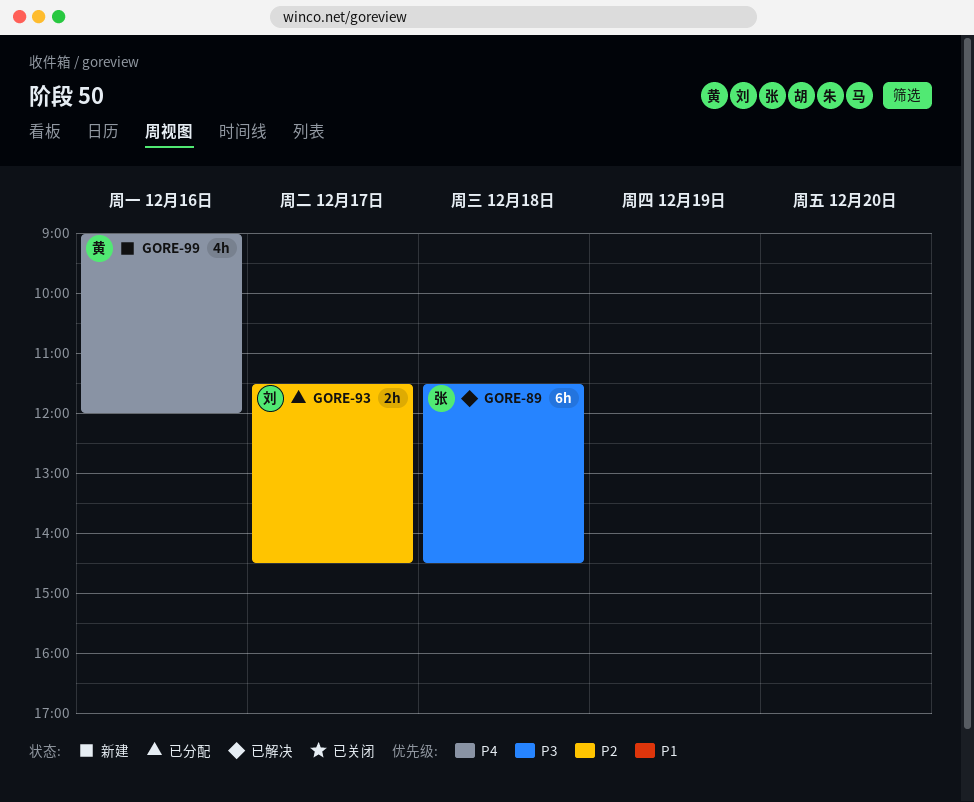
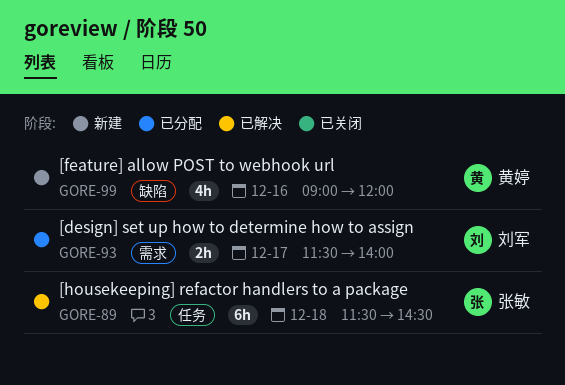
GORE-93, ends: 14:30 -> 14:00

